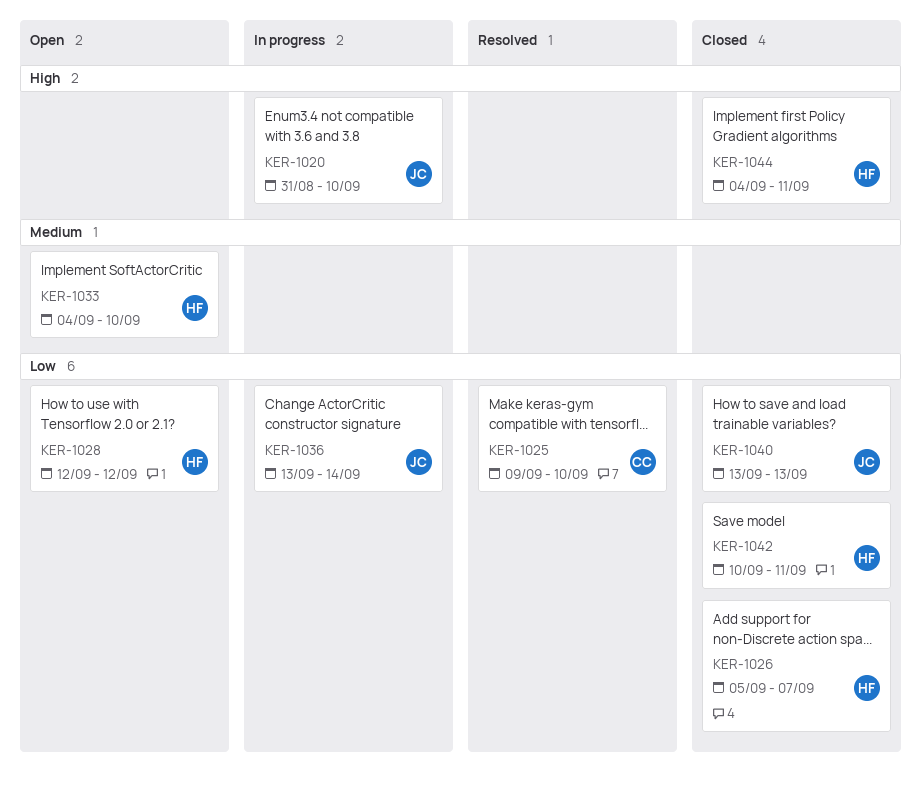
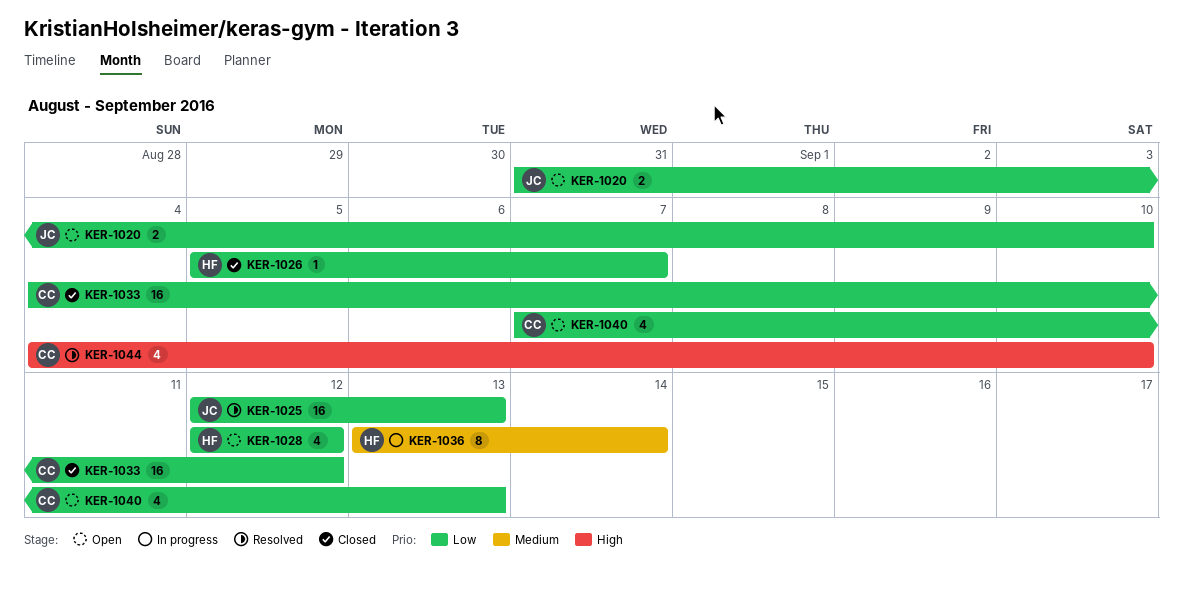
KER-1020, status: In progress -> Open
KER-1020, priority: High -> Low
KER-1025, owner: CC -> JC
KER-1025, start: Sep 9 -> Sep 12
KER-1025, due: Sep 10 -> Sep 13
KER-1033, status: Open -> Closed
KER-1033, owner: HF -> CC
KER-1033, priority: Medium -> Low
KER-1033, due: Sep 10 -> Sep 12
KER-1036, owner: JC -> HF
KER-1036, priority: Low -> Medium
KER-1040, status: Closed -> Open
KER-1040, owner: JC -> CC
KER-1040, start: Sep 13 -> Sep 7
KER-1042: present -> none
KER-1044, status: Closed -> Resolved
KER-1044, owner: HF -> CC
KER-1044, due: Sep 11 -> Sep 10

